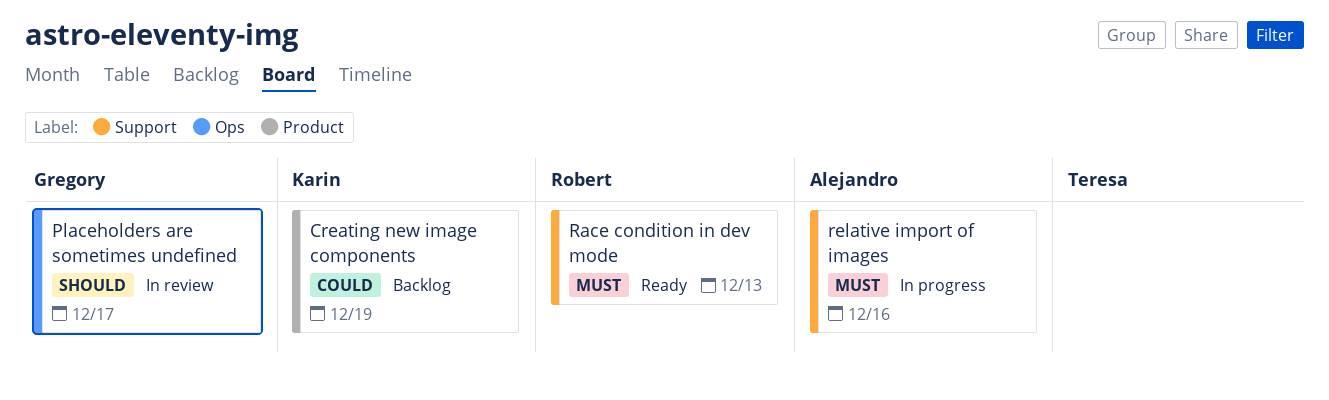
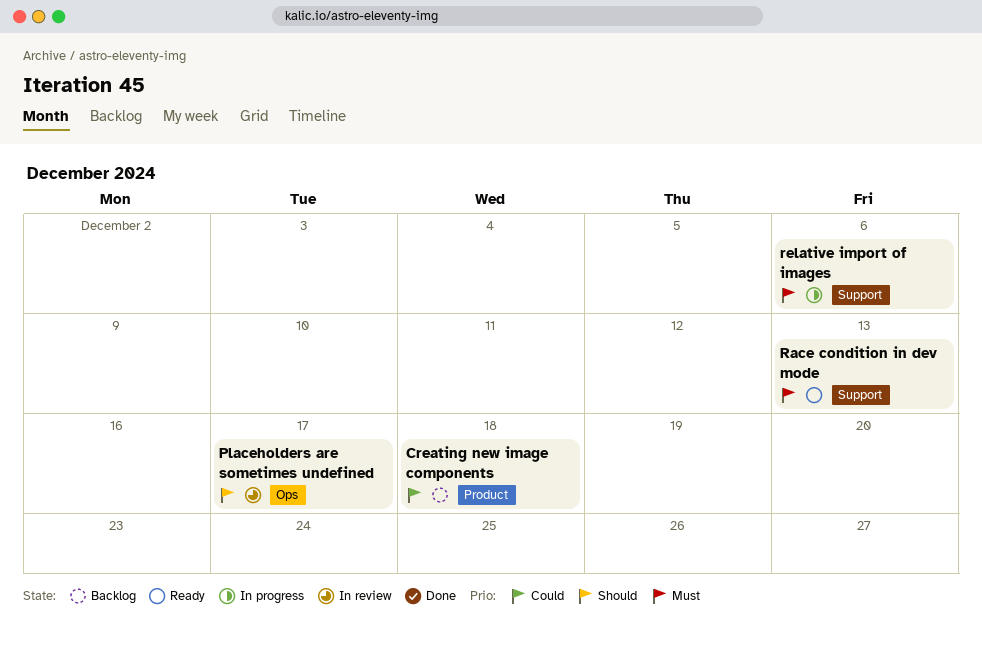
Creating new image components, due: Dec 19 -> Dec 18
relative import of images, due: Dec 16 -> Dec 6

